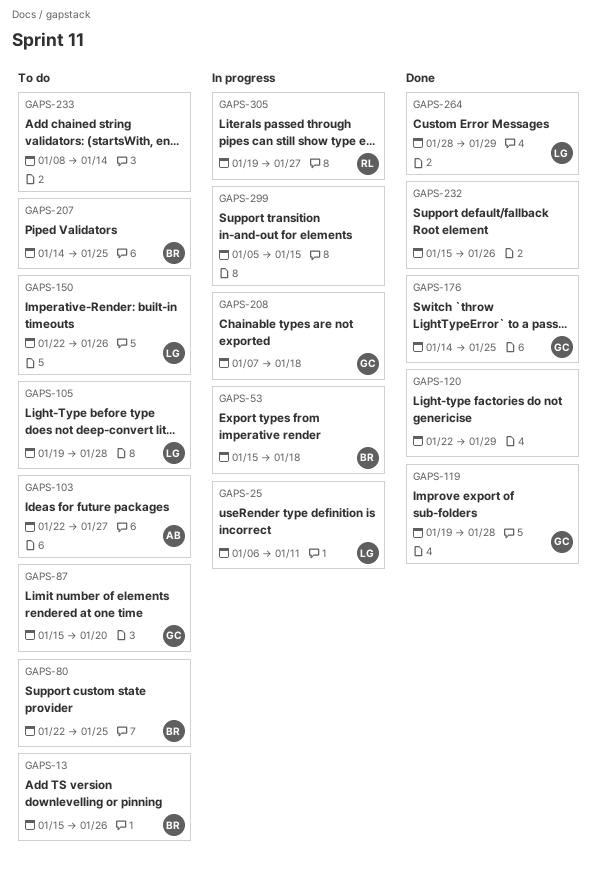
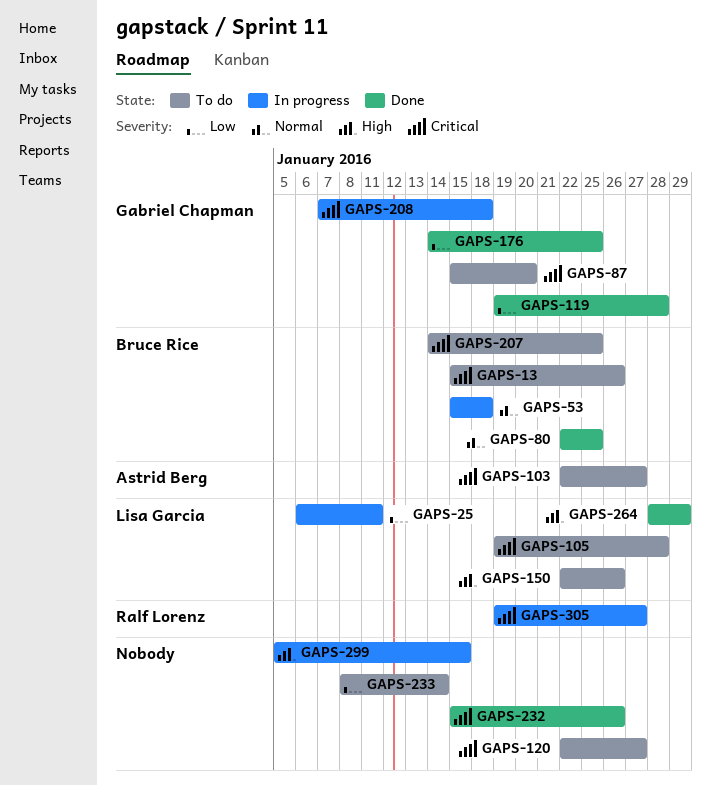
GAPS-80, status: To do -> Done
GAPS-120, status: Done -> To do
GAPS-120, due: Jan 29 -> Jan 27

